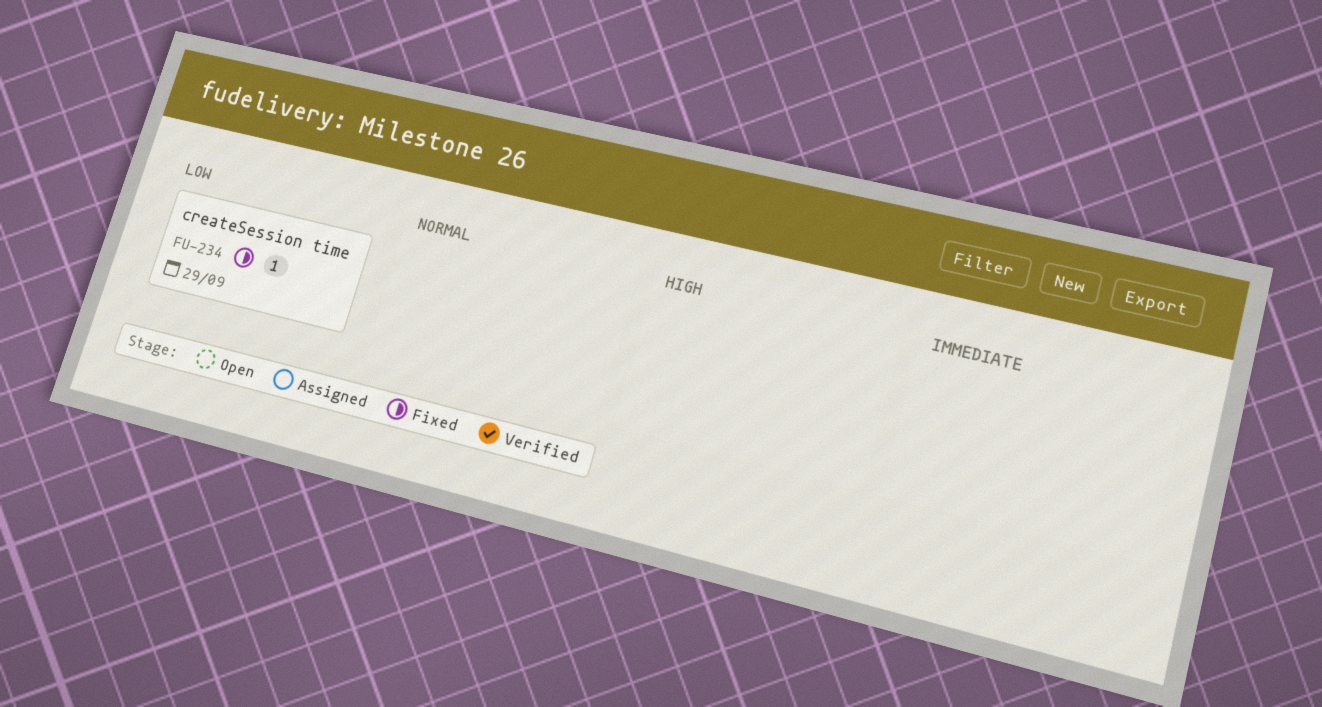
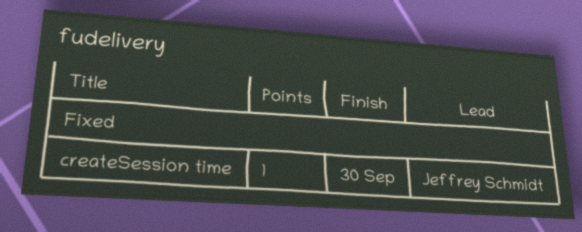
createSession time, due: Sep 29 -> Sep 30

